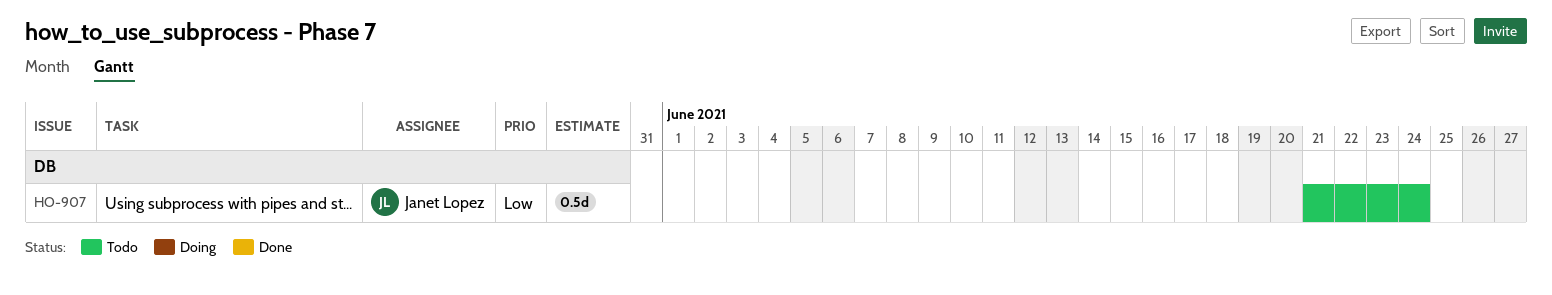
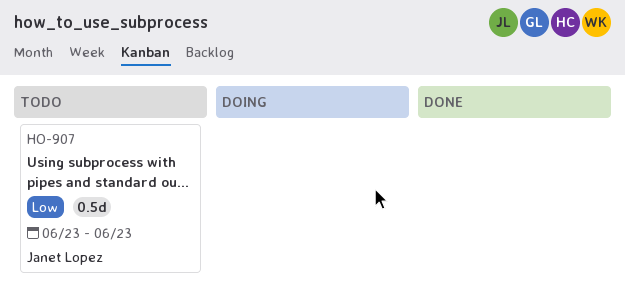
HO-907, start: Jun 21 -> Jun 23
HO-907, due: Jun 24 -> Jun 23

